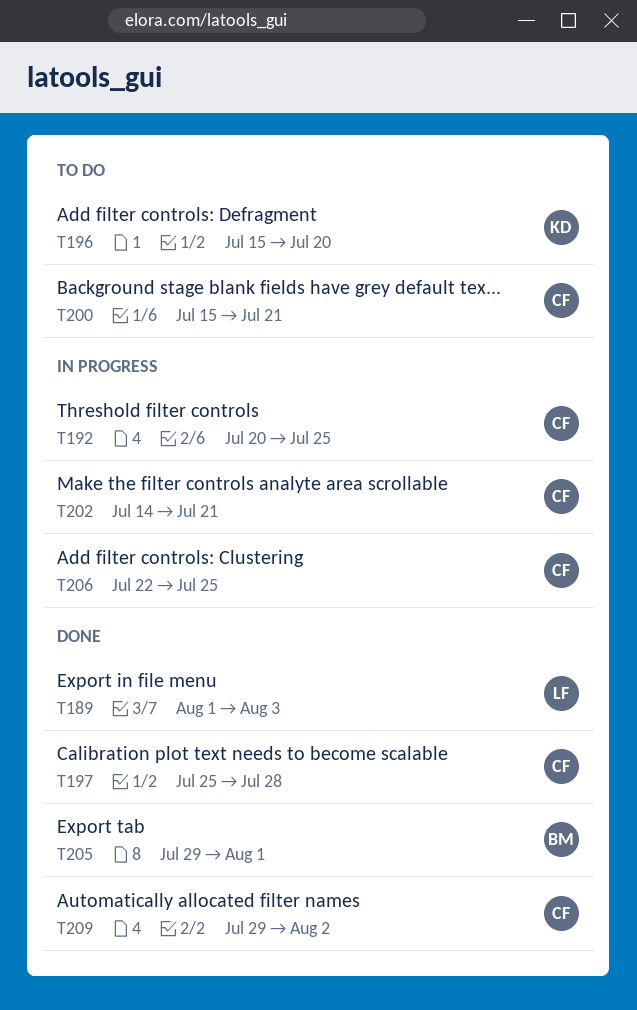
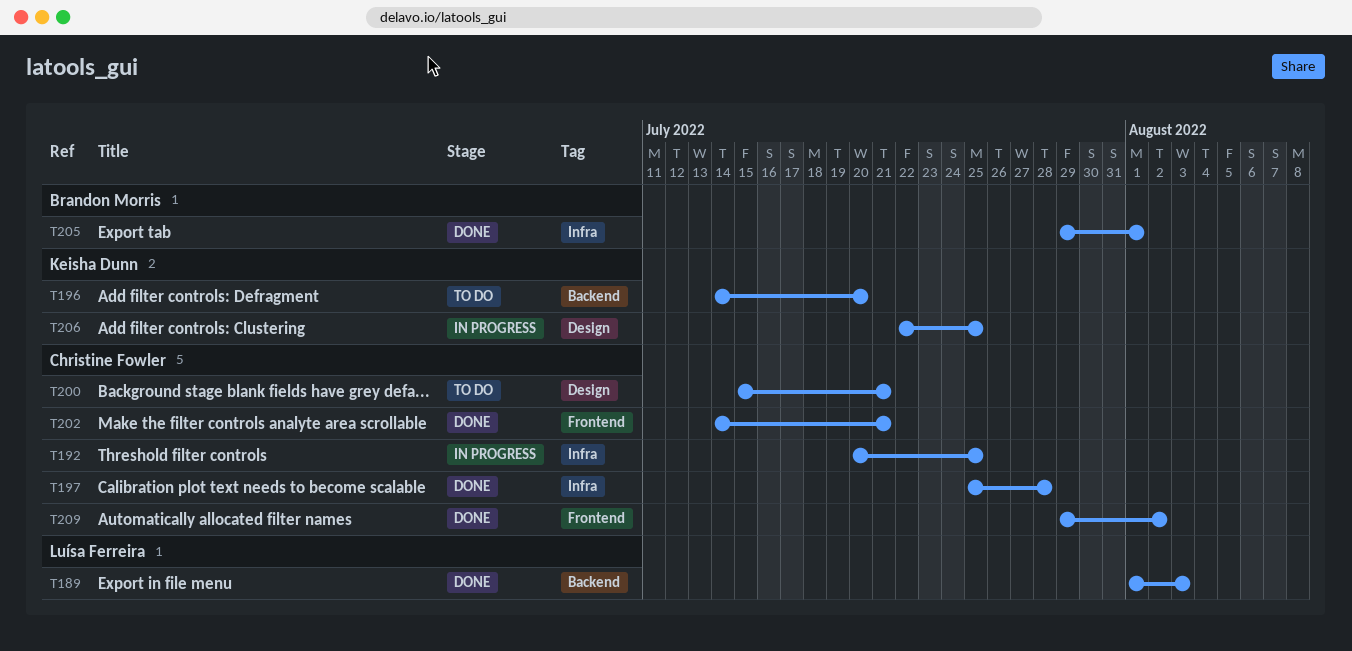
T196, start: Jul 15 -> Jul 14
T202, status: In progress -> Done
T206, owner: Christine Fowler -> Keisha Dunn

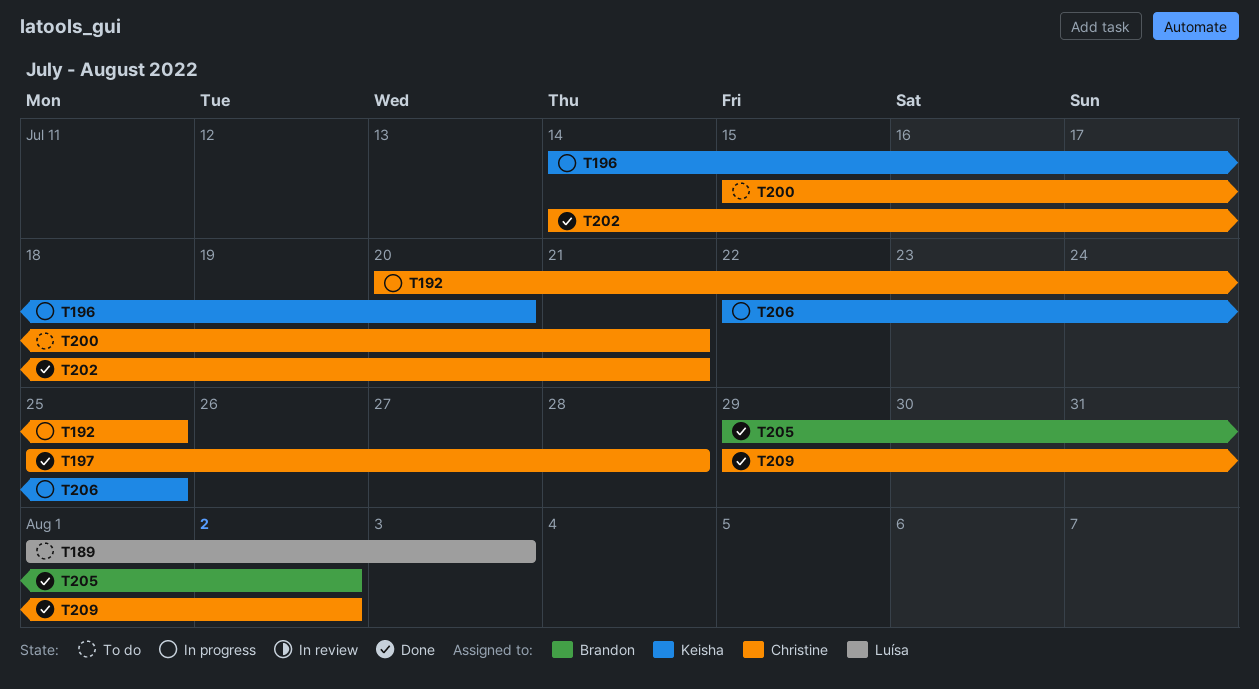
T189, status: Done -> To do
T196, status: To do -> In progress
T205, due: Aug 1 -> Aug 2

